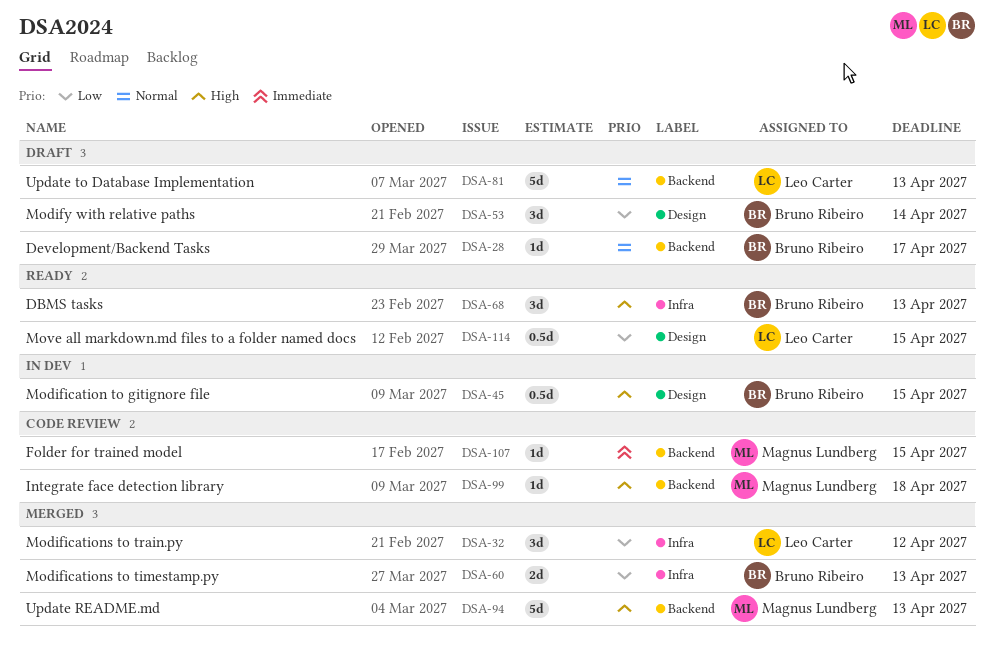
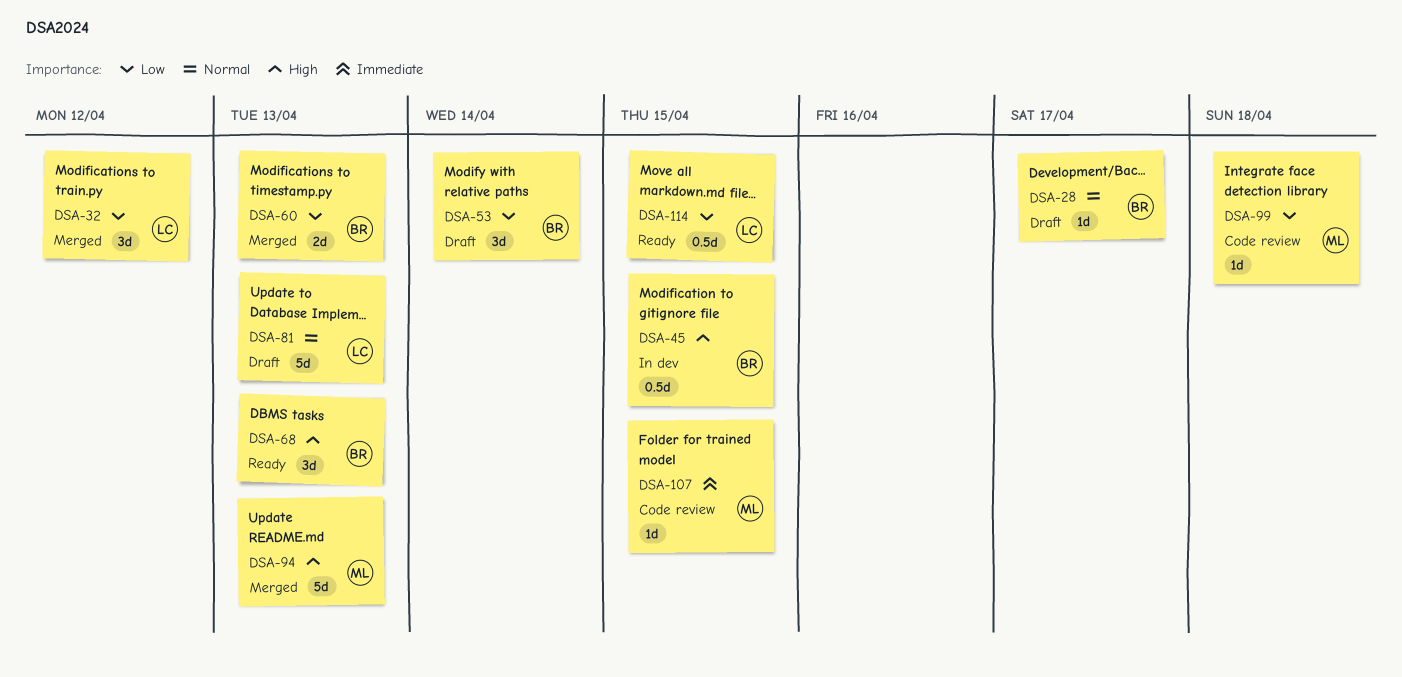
DSA-99, priority: High -> Low

